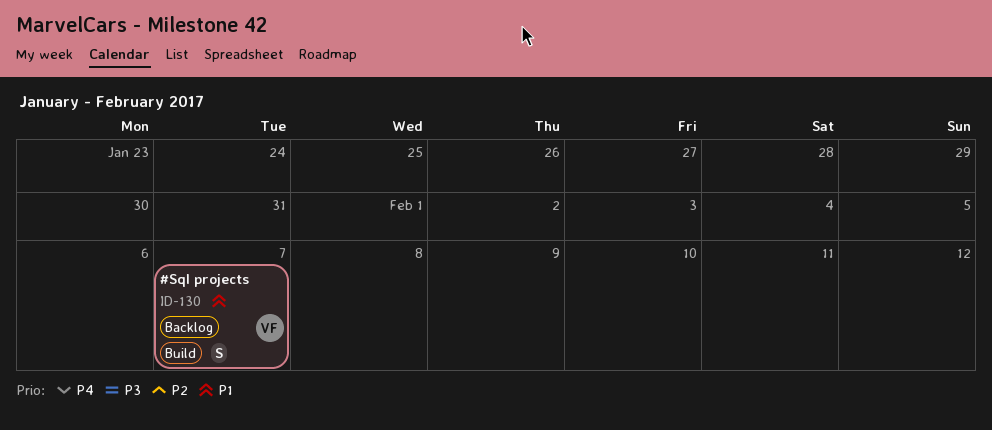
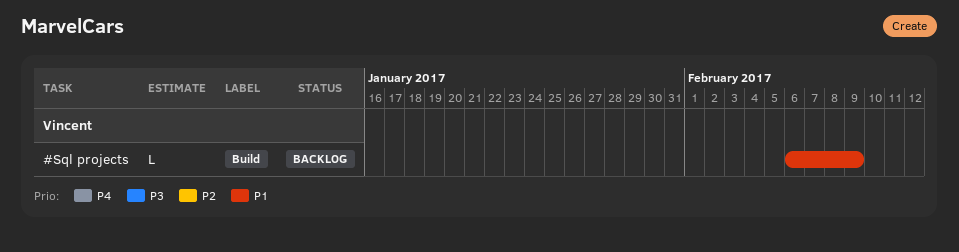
#Sql projects, estimate: S -> L
#Sql projects, due: Feb 7 -> Feb 9

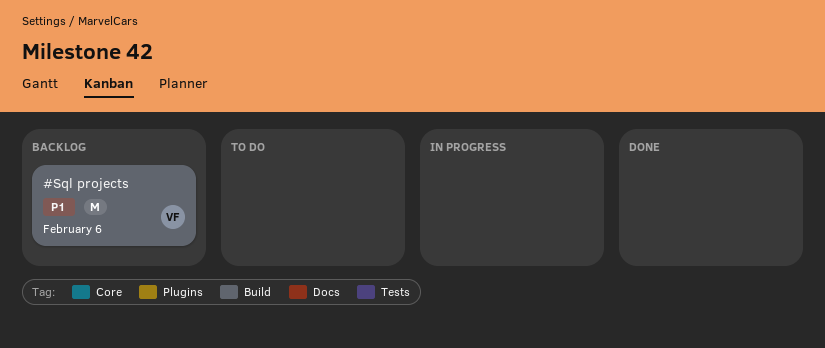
#Sql projects, estimate: L -> M
#Sql projects, due: Feb 9 -> Feb 6

